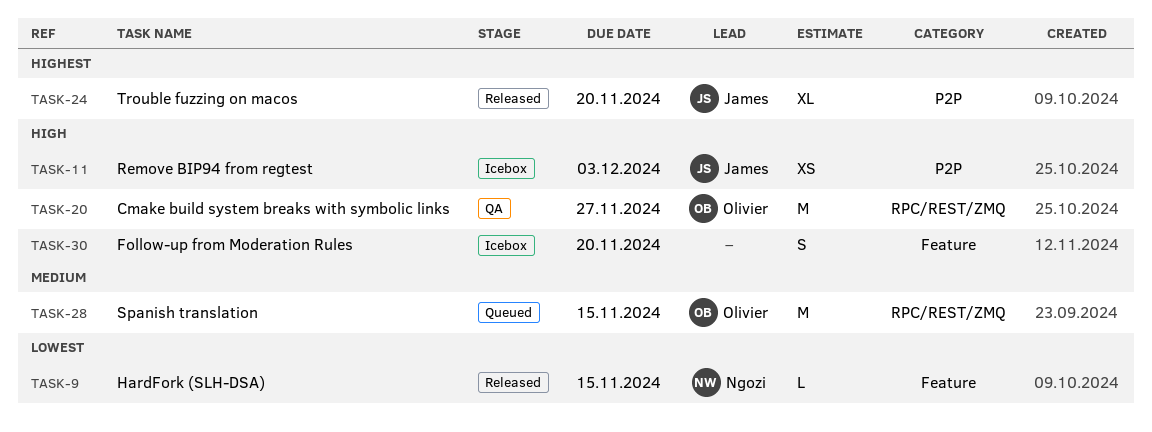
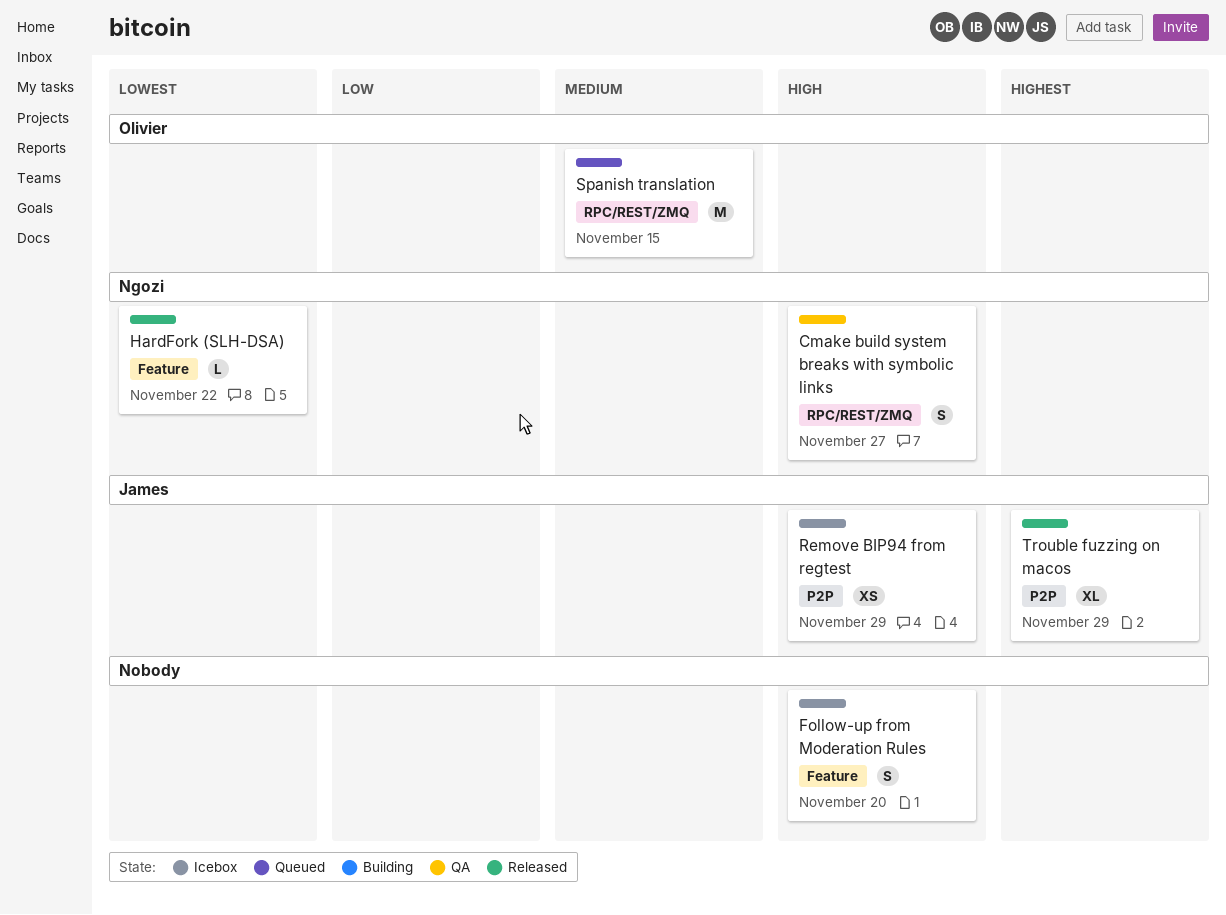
Cmake build system breaks with symbolic links, owner: Olivier -> Ngozi
Cmake build system breaks with symbolic links, estimate: M -> S
HardFork (SLH-DSA), due: Nov 15 -> Nov 22
Remove BIP94 from regtest, due: Dec 3 -> Nov 29
Trouble fuzzing on macos, due: Nov 20 -> Nov 29

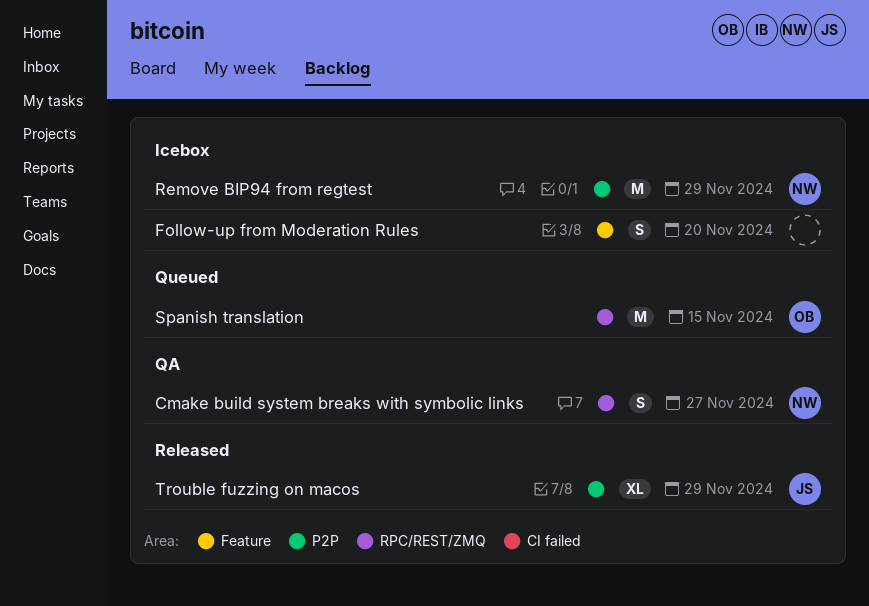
HardFork (SLH-DSA): present -> none
Remove BIP94 from regtest, owner: James -> Ngozi
Remove BIP94 from regtest, estimate: XS -> M

